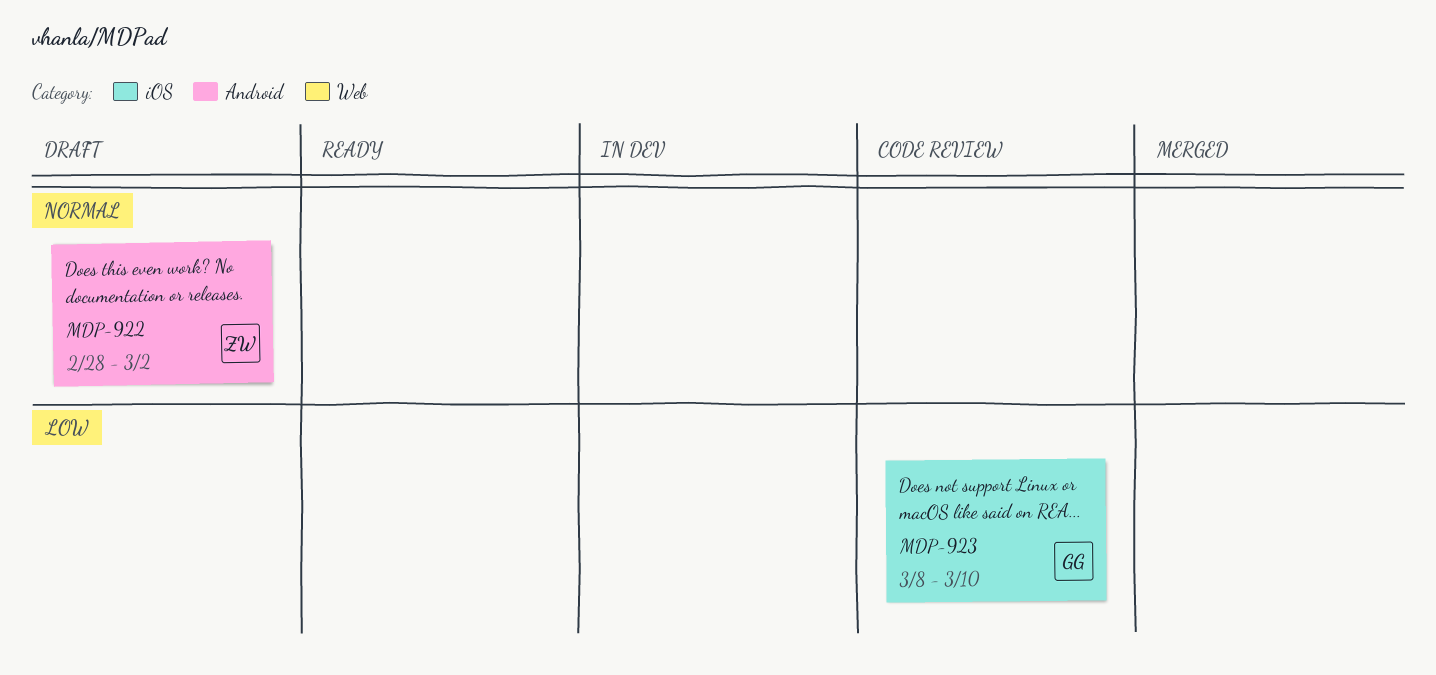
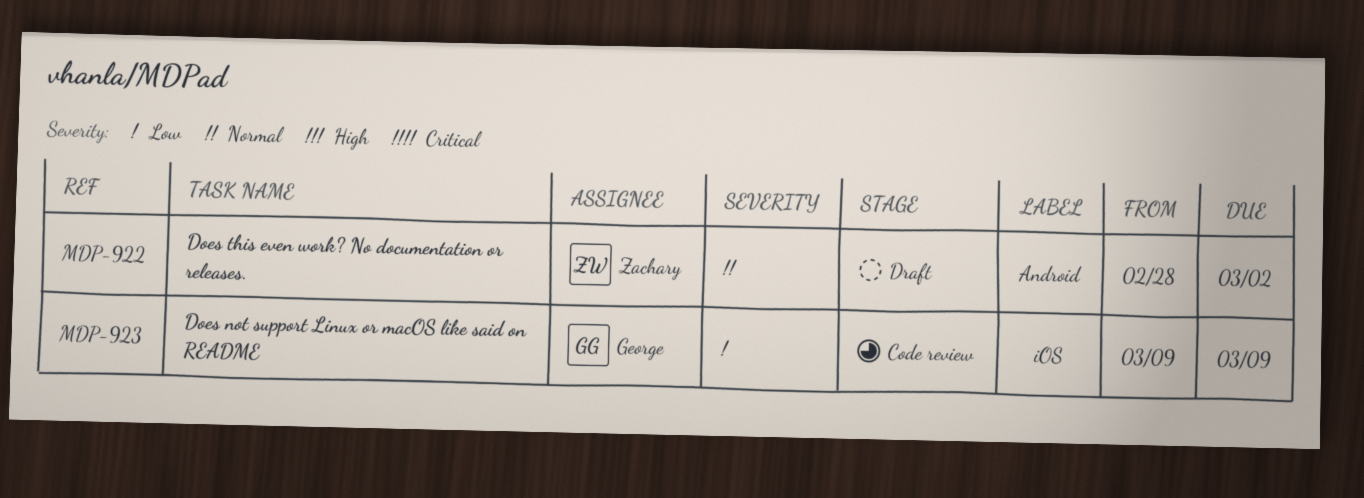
MDP-923, start: Mar 8 -> Mar 9
MDP-923, due: Mar 10 -> Mar 9

